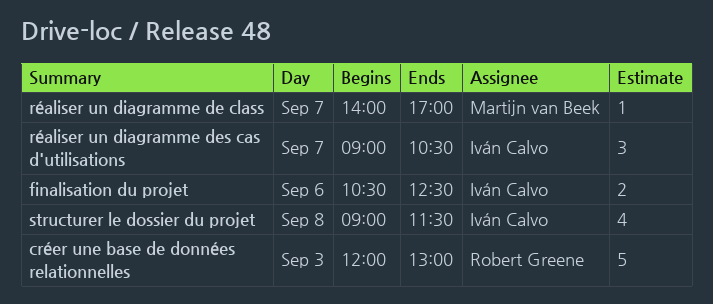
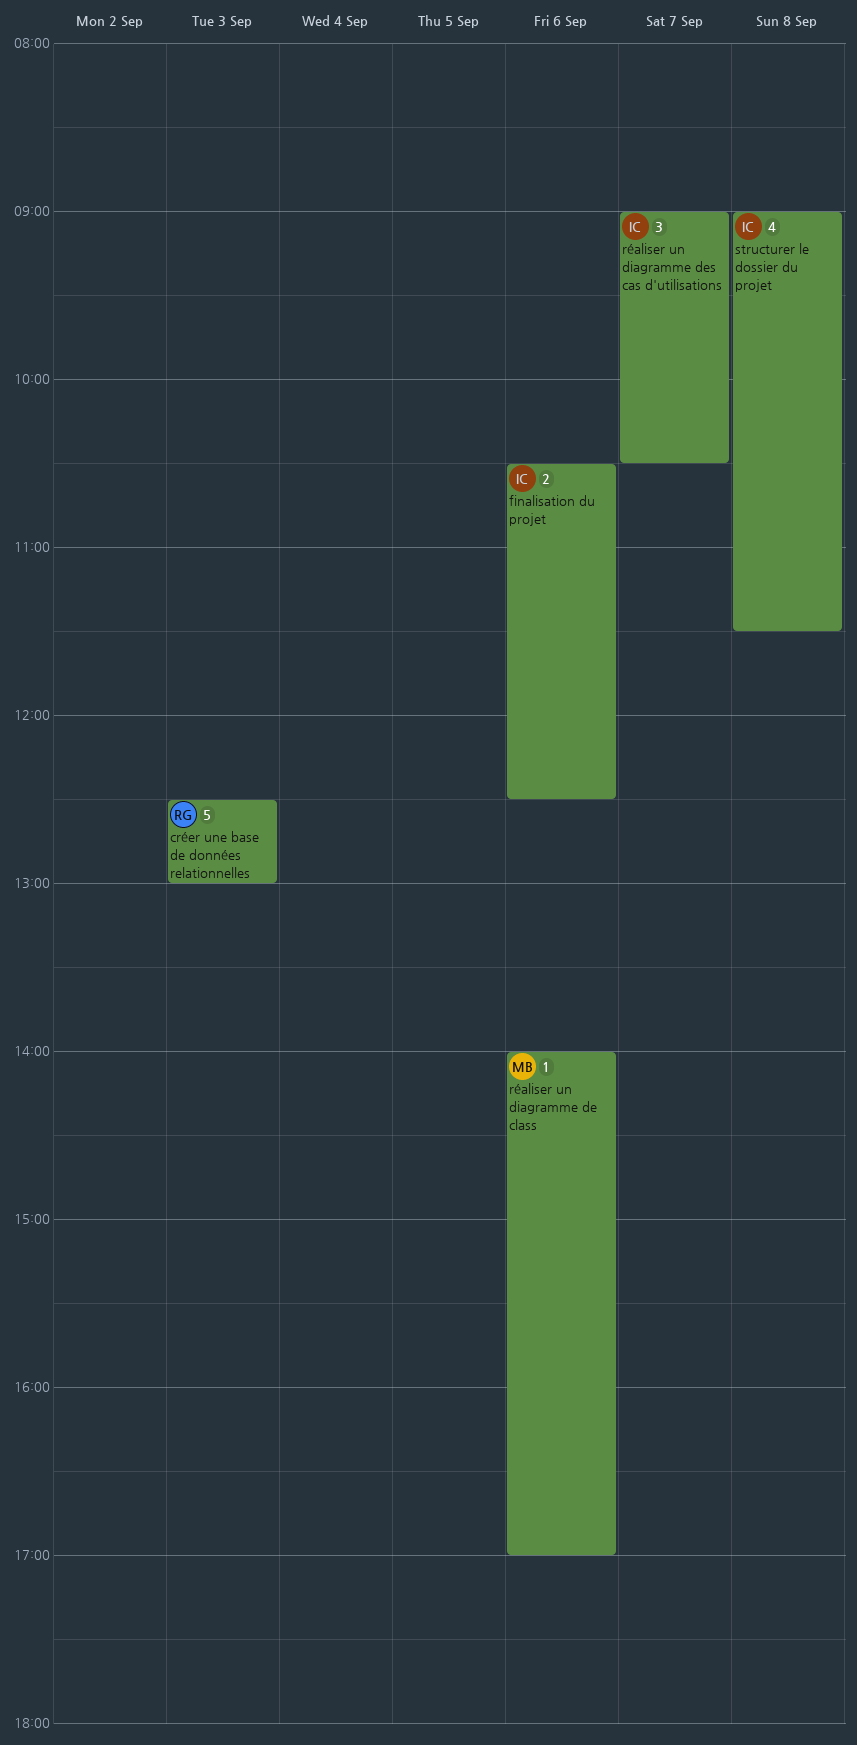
créer une base de données relationnelles, begins: 12:00 -> 12:30
réaliser un diagramme de class, day: Sep 7 -> Sep 6

